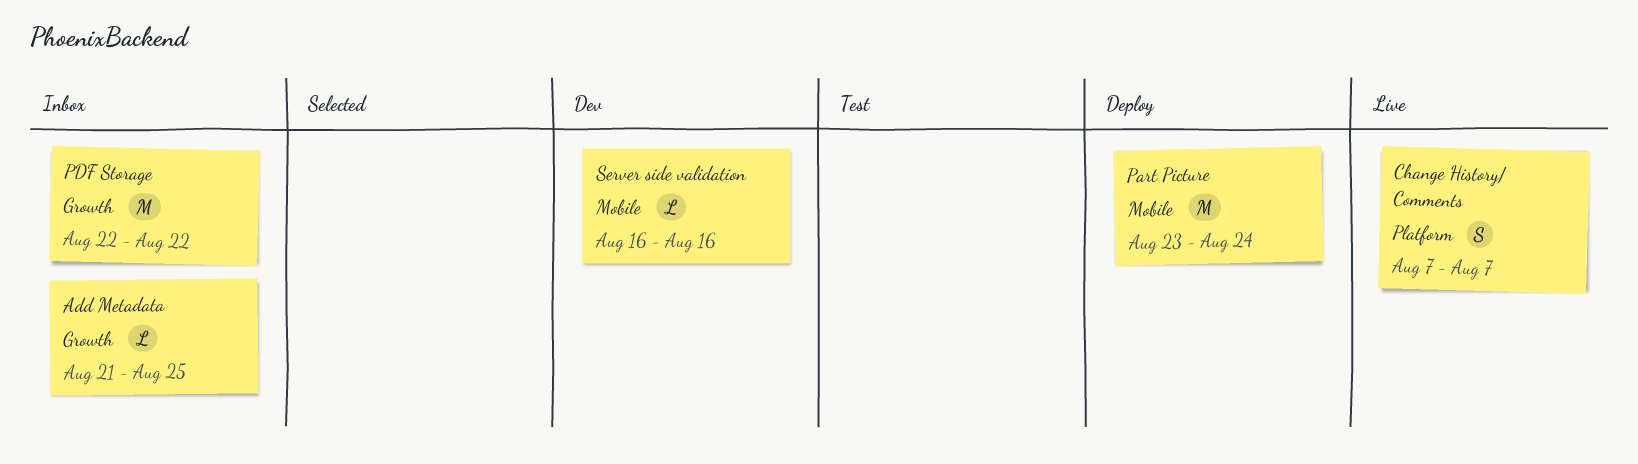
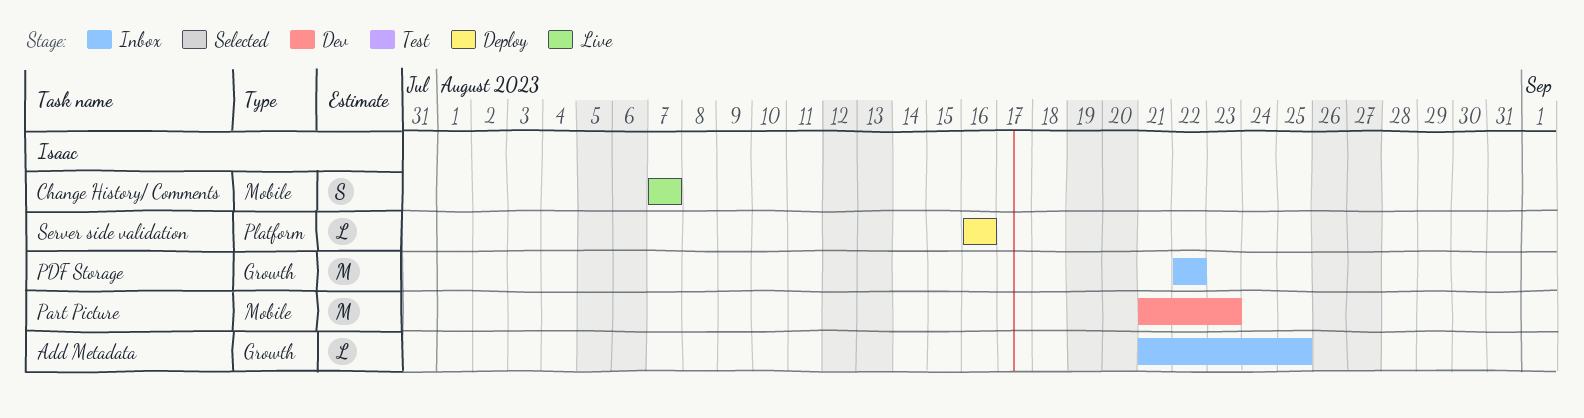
Change History/ Comments, label: Platform -> Mobile
Part Picture, status: Deploy -> Dev
Part Picture, start: Aug 23 -> Aug 21
Part Picture, due: Aug 24 -> Aug 23
Server side validation, status: Dev -> Deploy
Server side validation, label: Mobile -> Platform

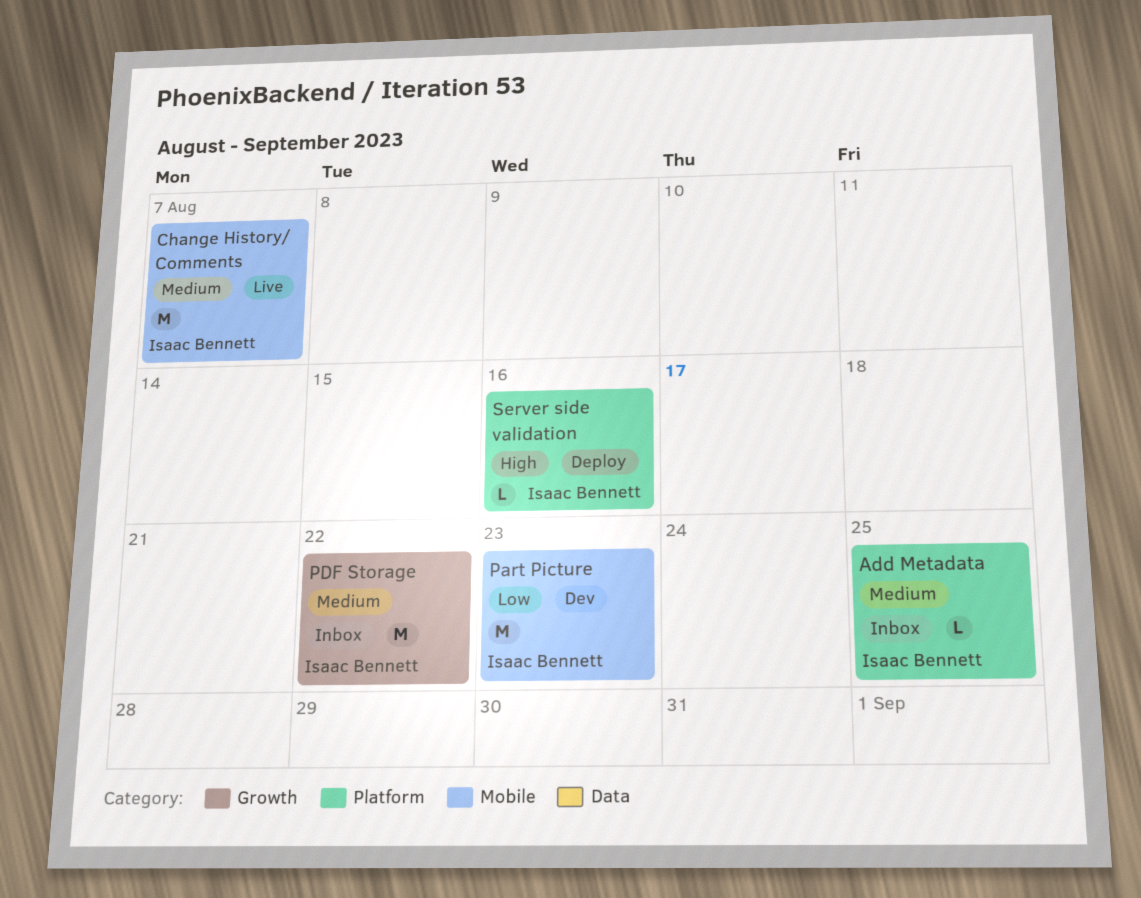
Add Metadata, label: Growth -> Platform
Change History/ Comments, estimate: S -> M

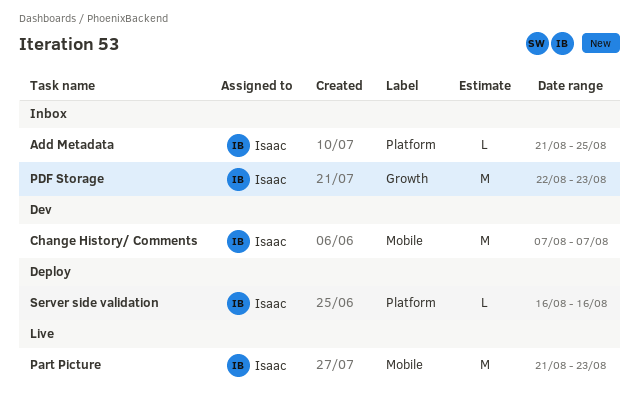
Change History/ Comments, status: Live -> Dev
Part Picture, status: Dev -> Live
PDF Storage, due: Aug 22 -> Aug 23

